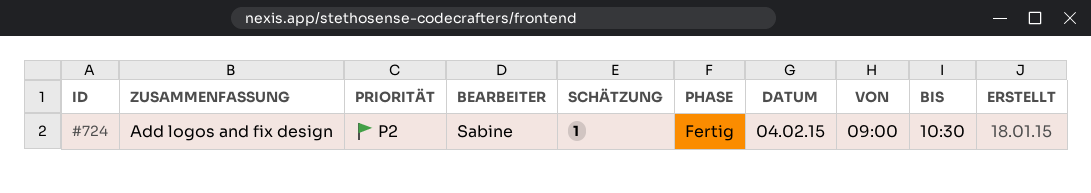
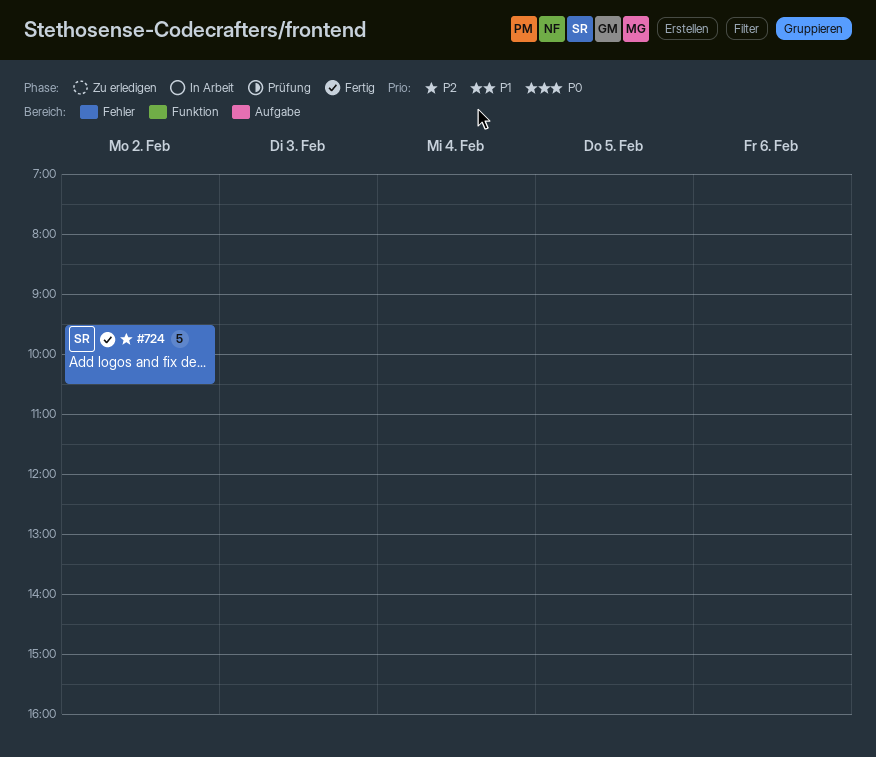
#724, estimate: 1 -> 5
#724, day: Feb 4 -> Feb 2
#724, begins: 09:00 -> 09:30

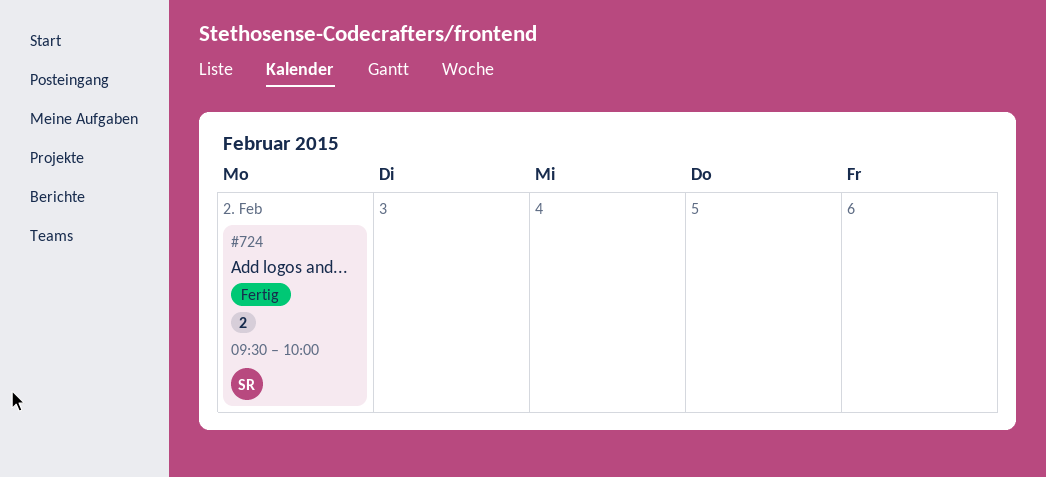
#724, estimate: 5 -> 2
#724, ends: 10:30 -> 10:00

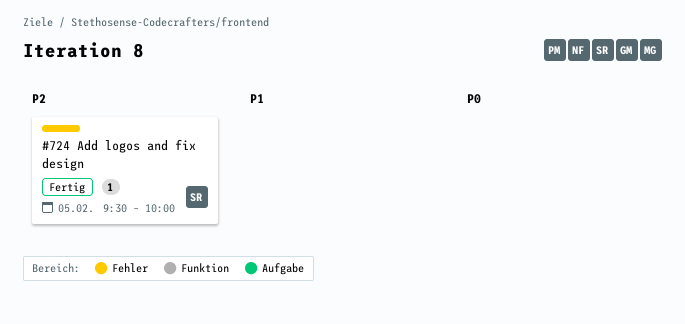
#724, estimate: 2 -> 1
#724, day: Feb 2 -> Feb 5

